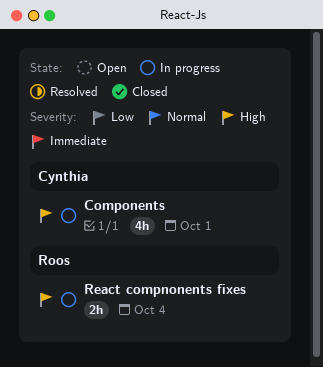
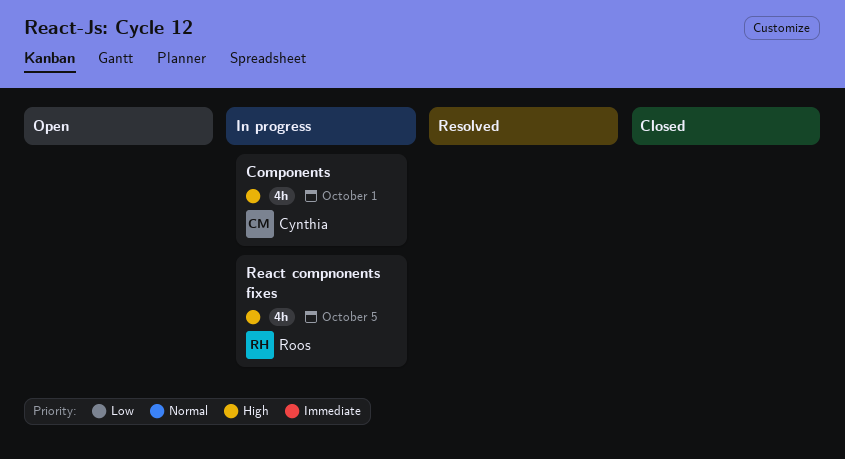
React compnonents fixes, estimate: 2h -> 4h
React compnonents fixes, due: Oct 4 -> Oct 5

